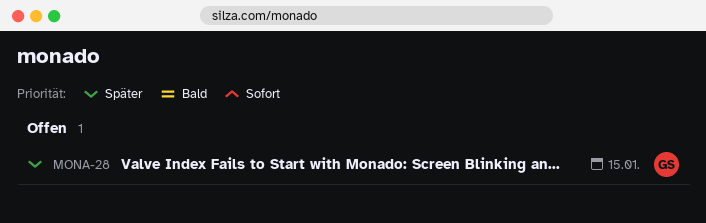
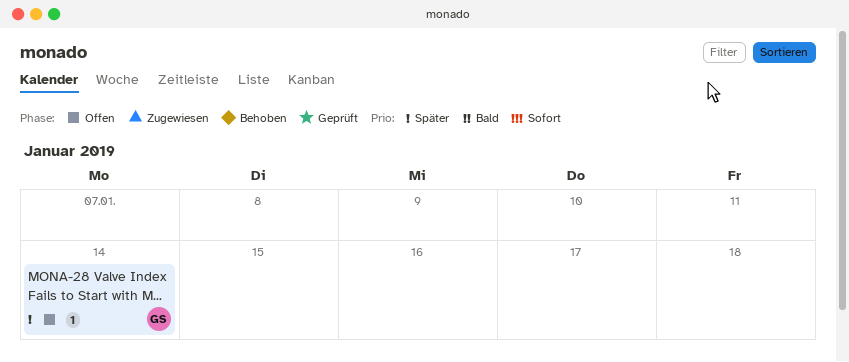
MONA-28, due: Jan 15 -> Jan 14

